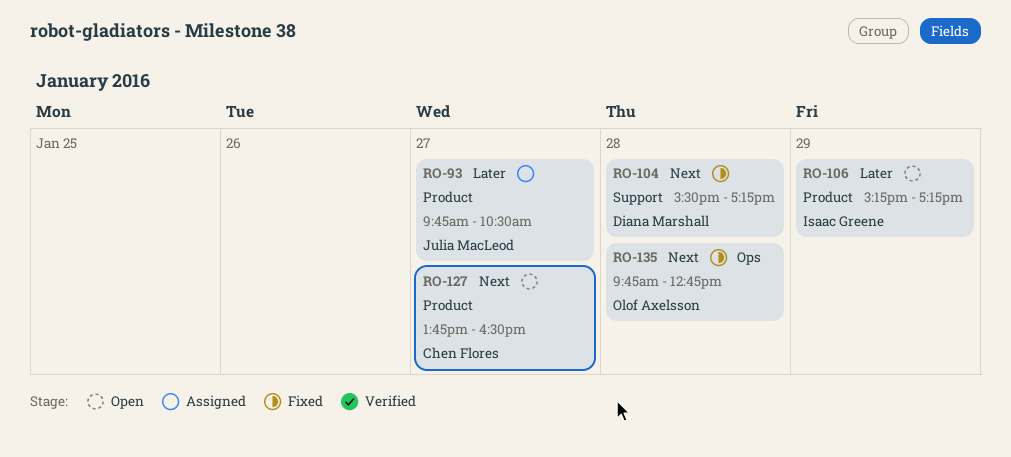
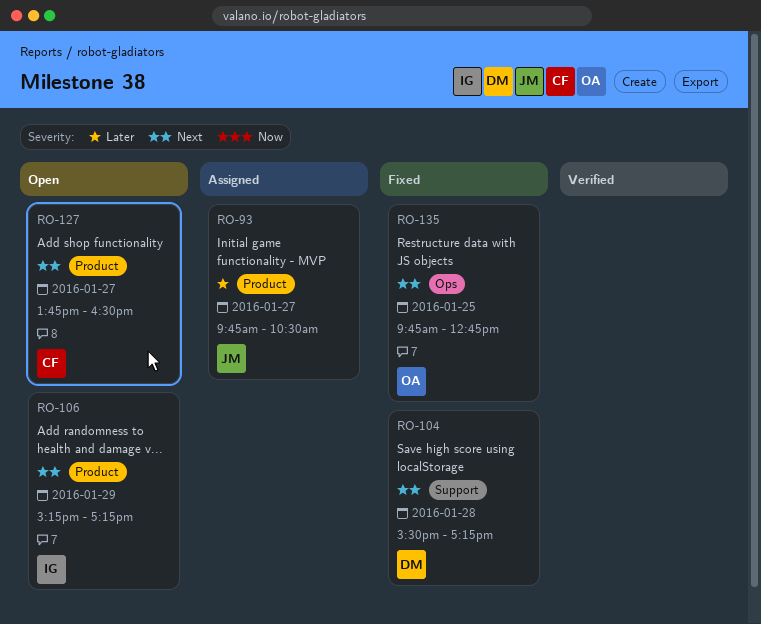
RO-106, priority: Later -> Next
RO-135, day: Jan 28 -> Jan 25

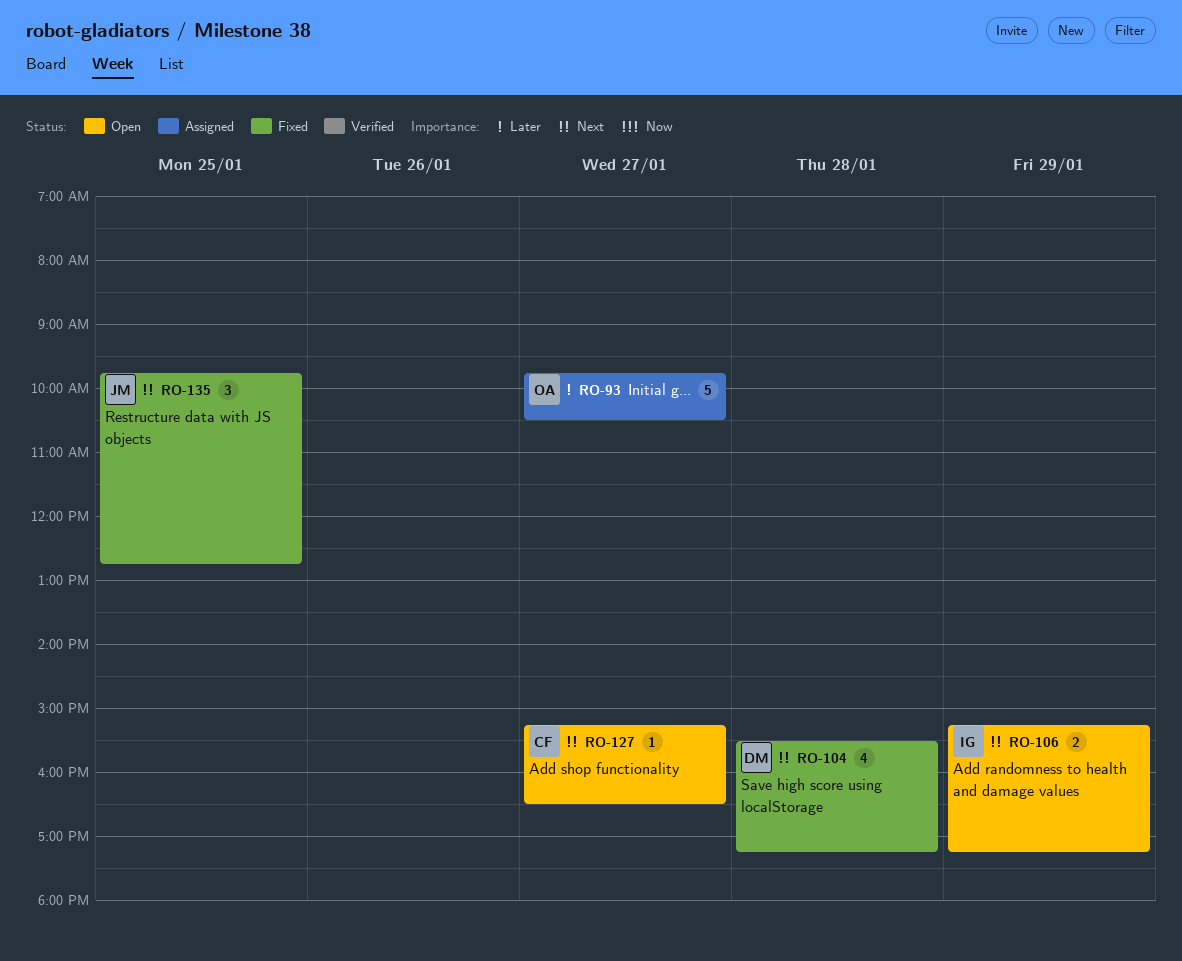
RO-93, owner: JM -> OA
RO-127, begins: 13:45 -> 15:15
RO-135, owner: OA -> JM

